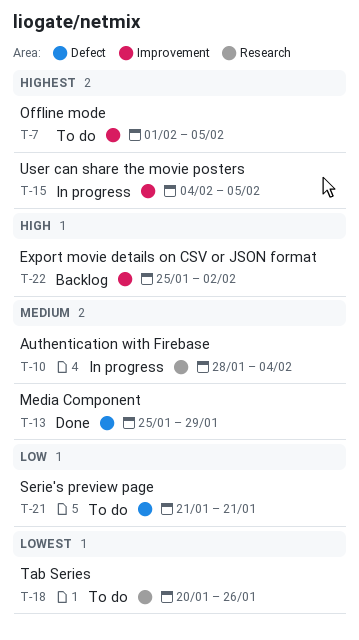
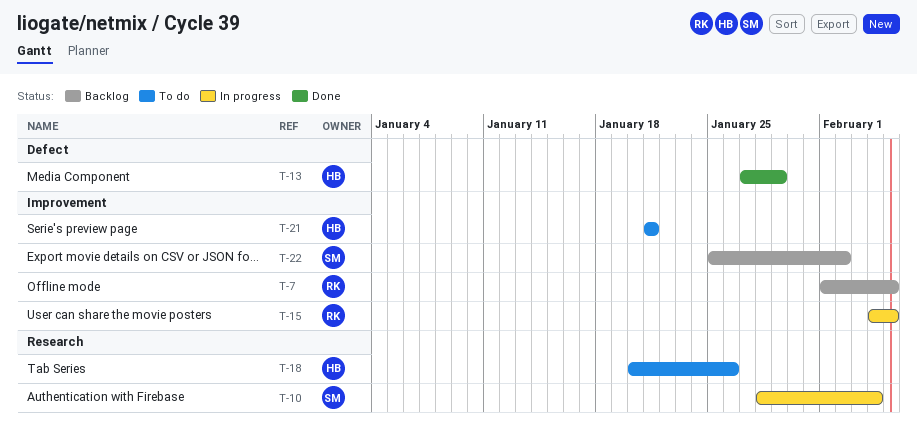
T-7, status: To do -> Backlog
T-13, start: Jan 25 -> Jan 27
T-21, label: Defect -> Improvement

